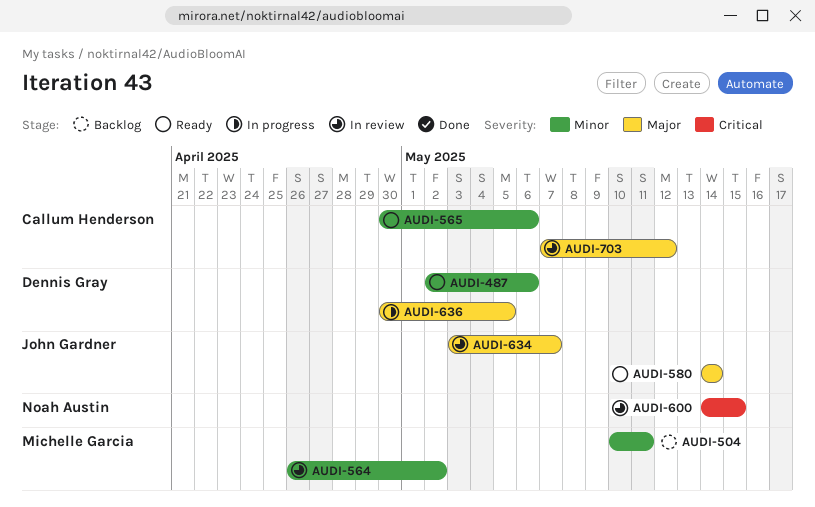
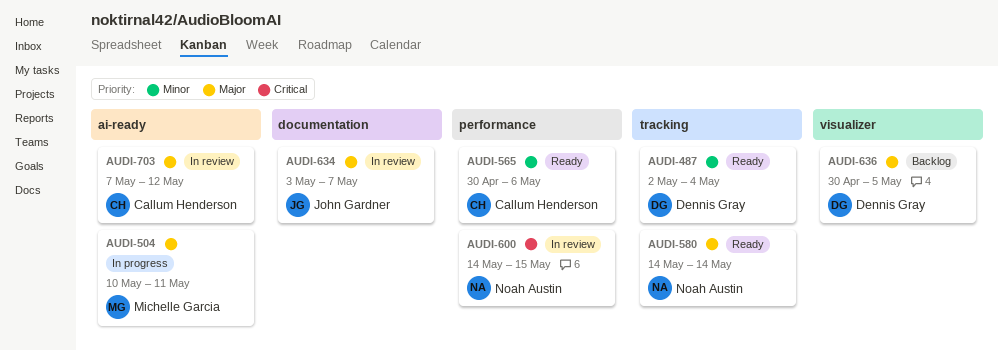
AUDI-487, due: May 6 -> May 4
AUDI-504, status: Backlog -> In progress
AUDI-504, priority: Minor -> Major
AUDI-564: present -> none
AUDI-580, owner: John Gardner -> Noah Austin
AUDI-636, status: In progress -> Backlog

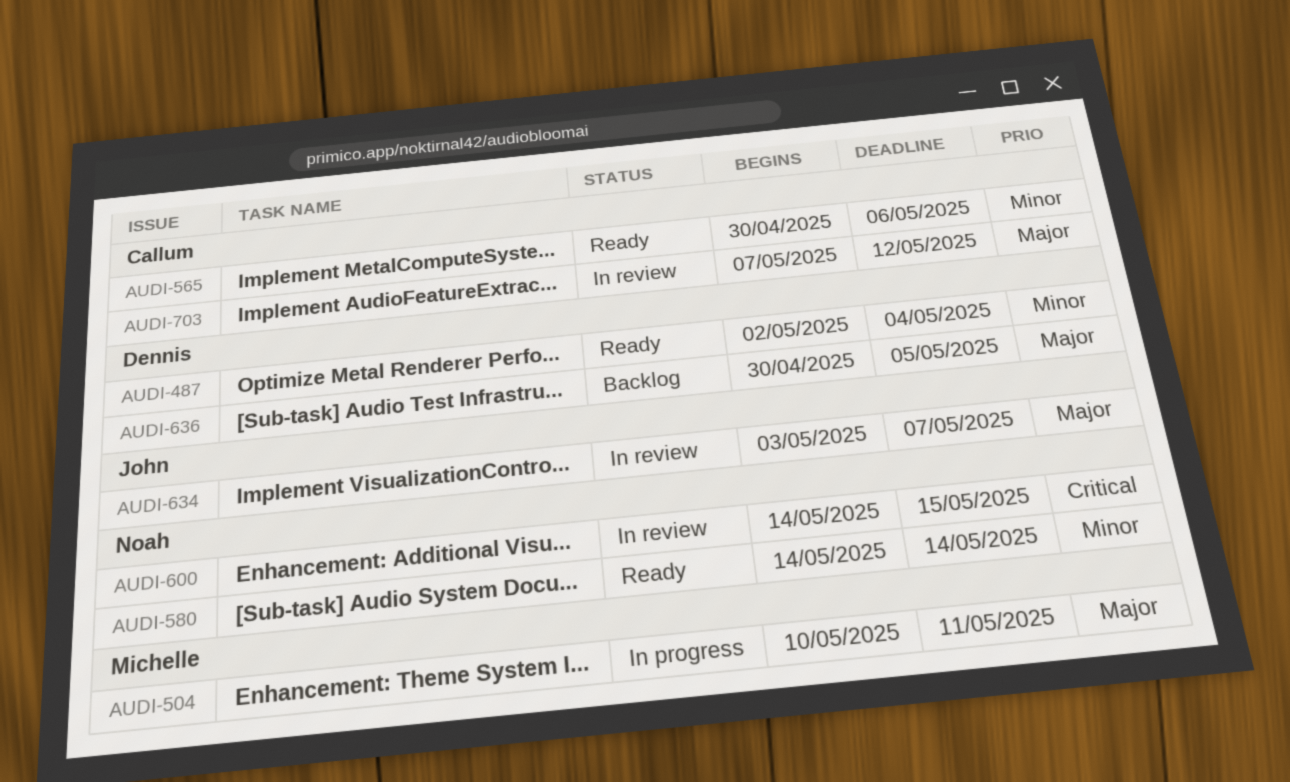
AUDI-580, priority: Major -> Minor

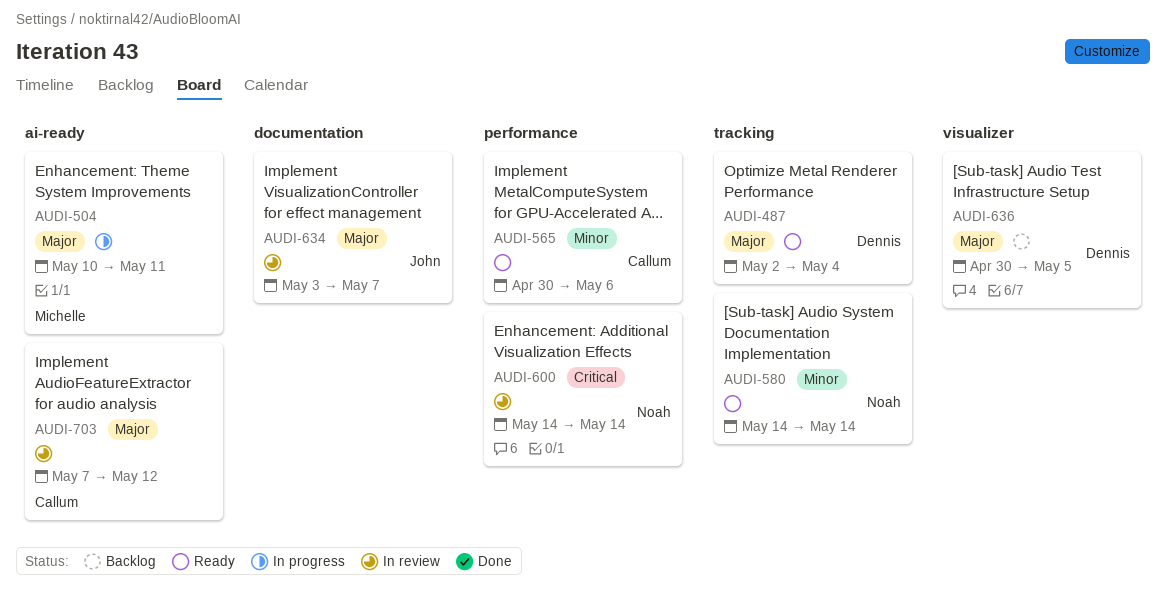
AUDI-487, priority: Minor -> Major
AUDI-600, due: May 15 -> May 14

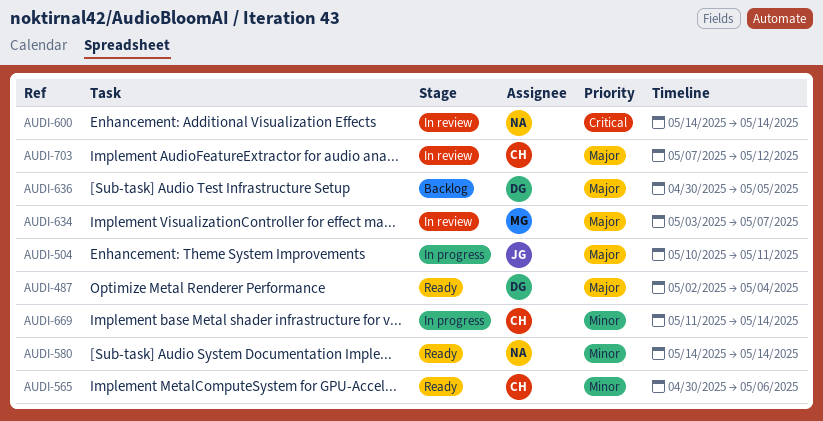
AUDI-504, owner: Michelle -> John
AUDI-634, owner: John -> Michelle
AUDI-669: none -> present

